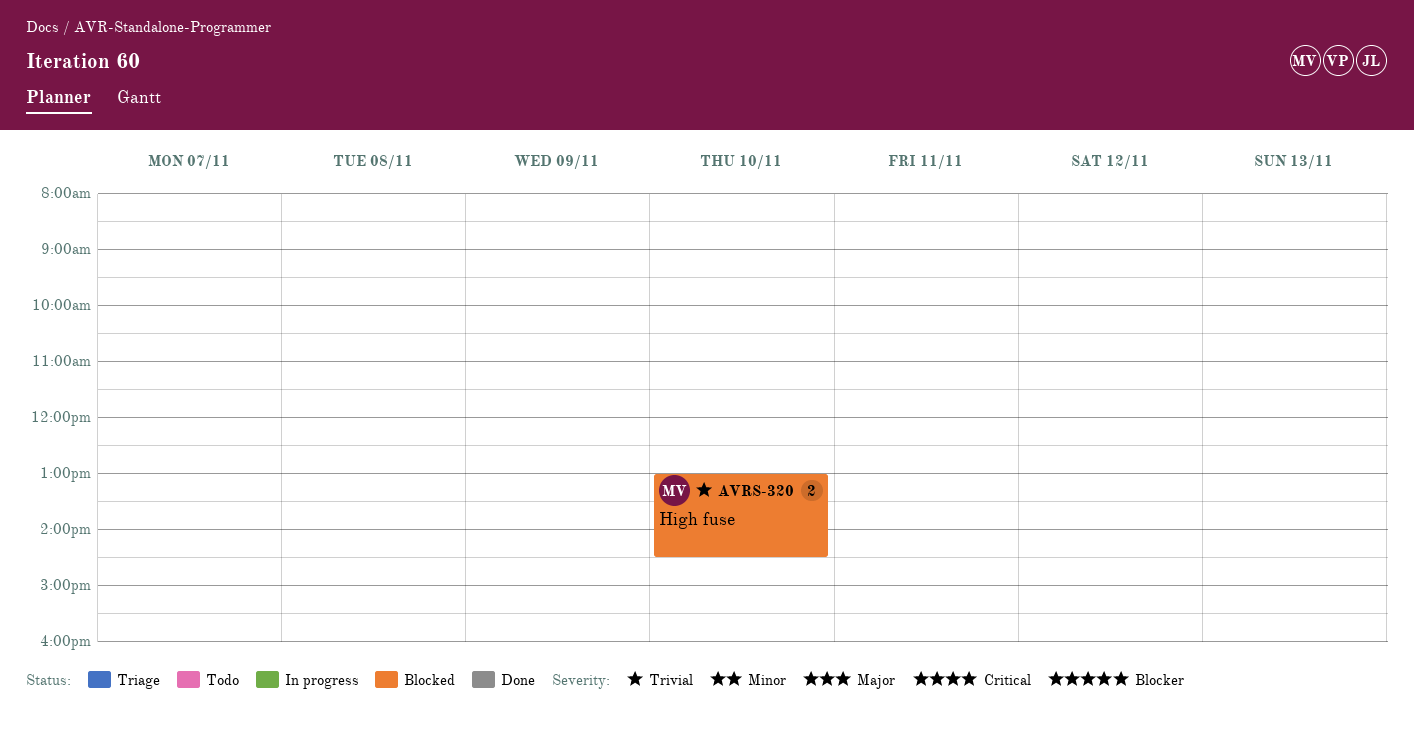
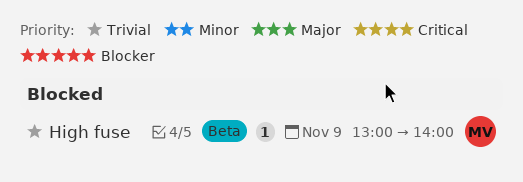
High fuse, estimate: 2 -> 1
High fuse, day: Nov 10 -> Nov 9
High fuse, ends: 14:30 -> 14:00

